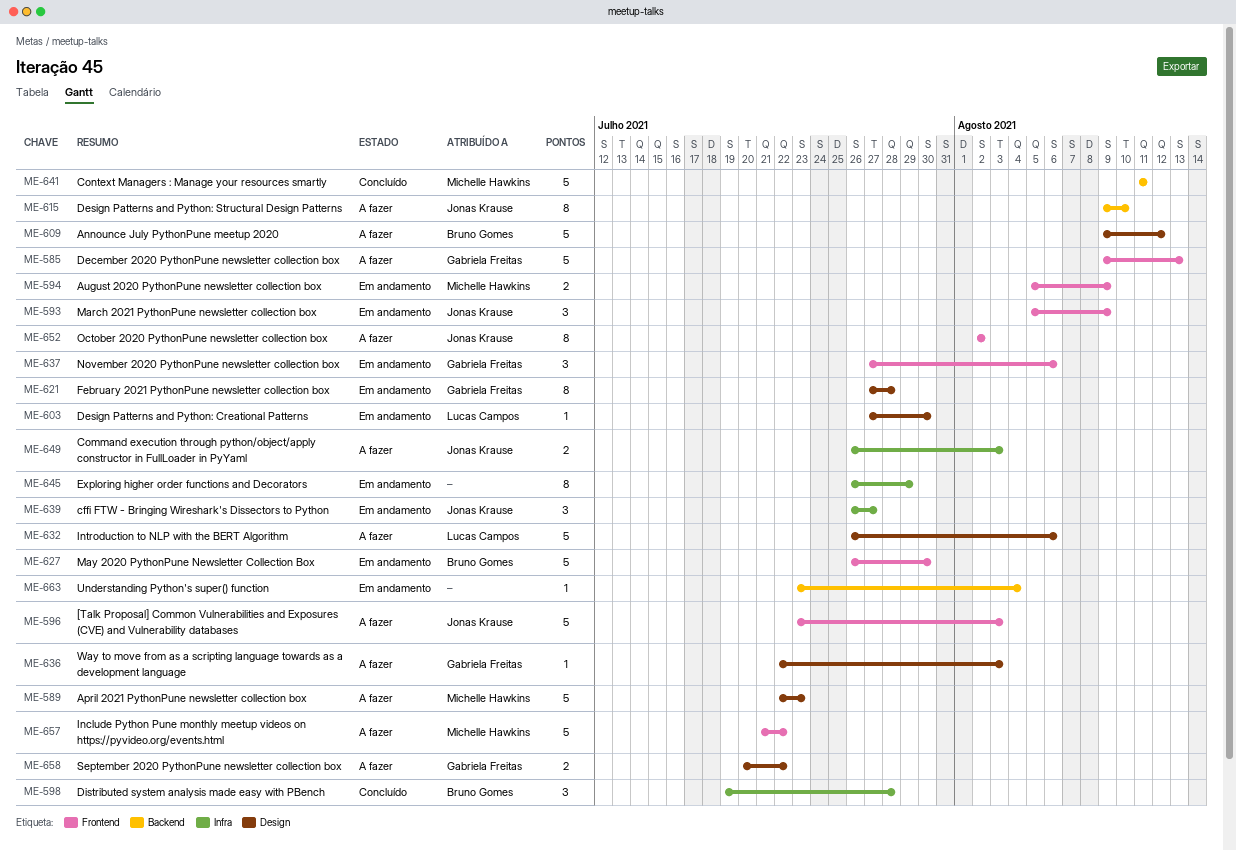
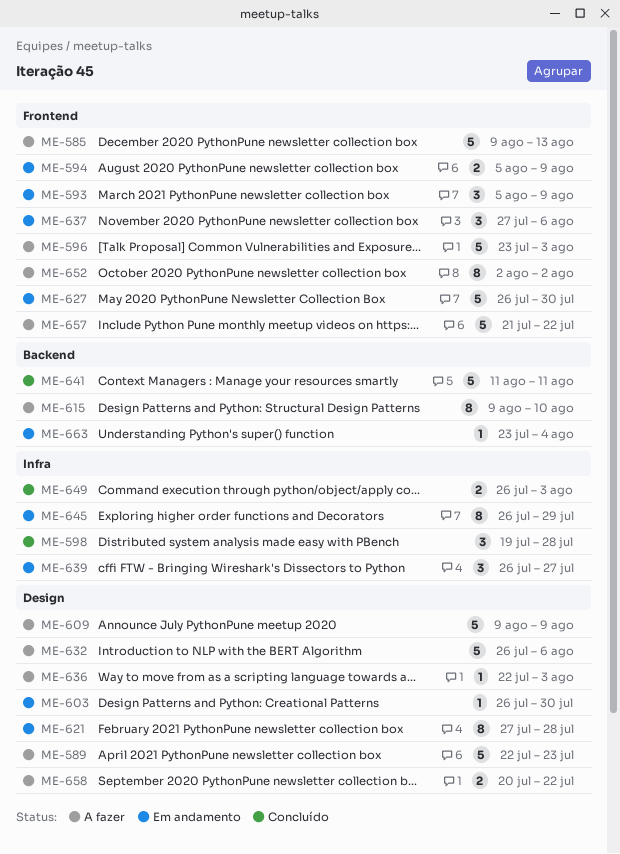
ME-603, start: Jul 27 -> Jul 26
ME-609, due: Aug 12 -> Aug 9
ME-649, status: A fazer -> Concluído

